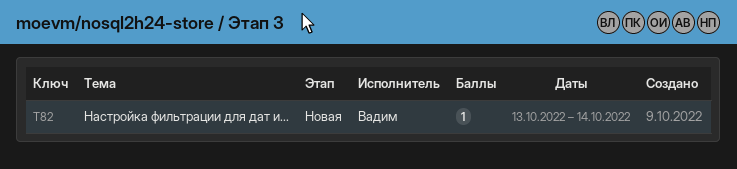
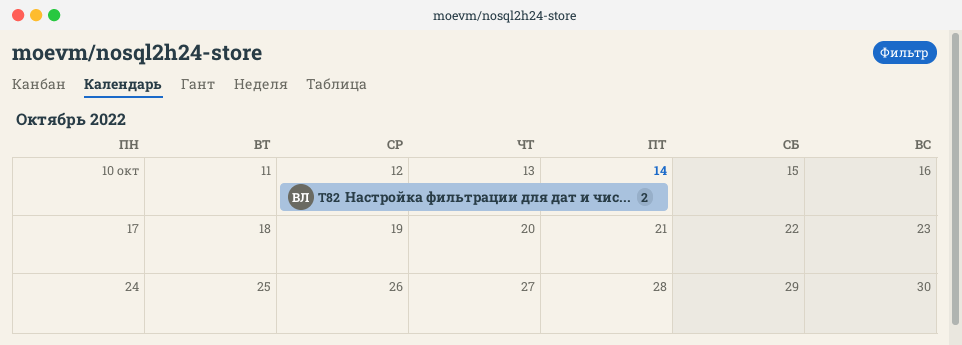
T82, estimate: 1 -> 2
T82, start: Oct 13 -> Oct 12

